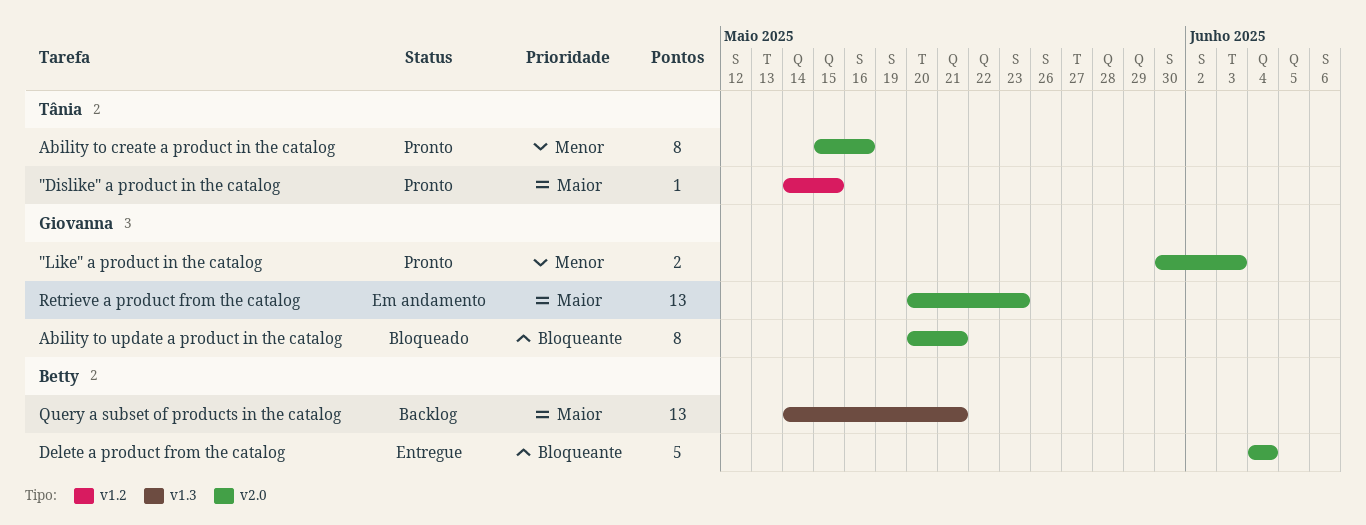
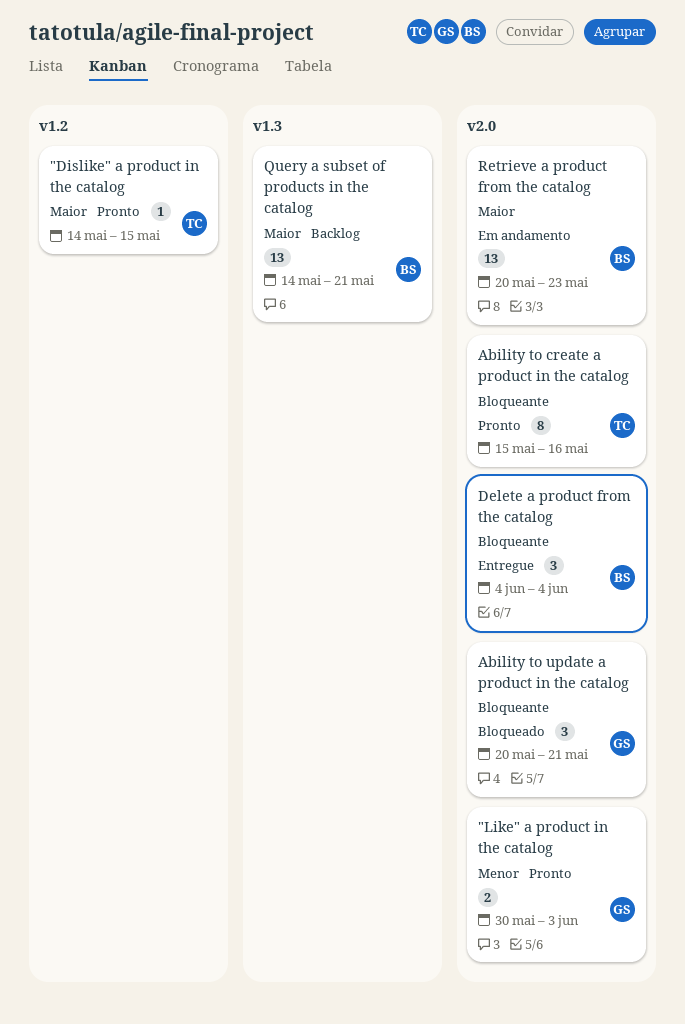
Ability to create a product in the catalog, priority: Menor -> Bloqueante
Ability to update a product in the catalog, estimate: 8 -> 3
Delete a product from the catalog, estimate: 5 -> 3
Retrieve a product from the catalog, owner: Giovanna -> Betty

